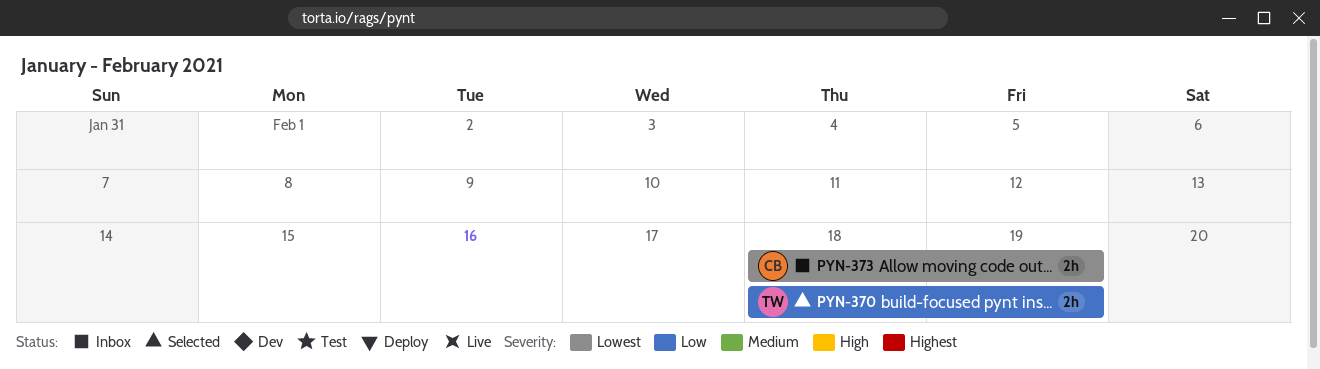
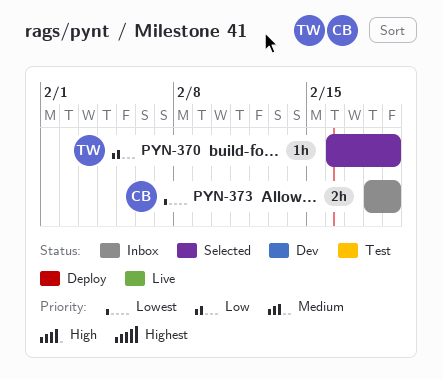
PYN-370, estimate: 2h -> 1h
PYN-370, start: Feb 18 -> Feb 16

